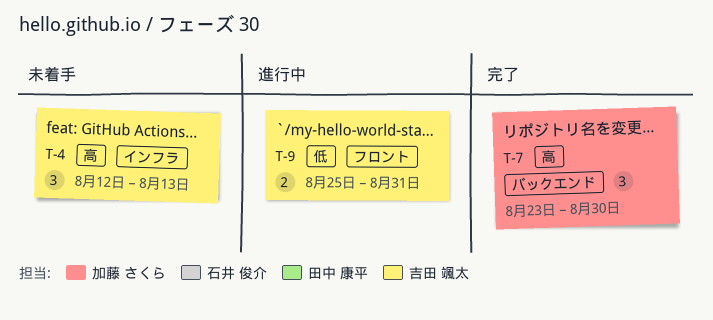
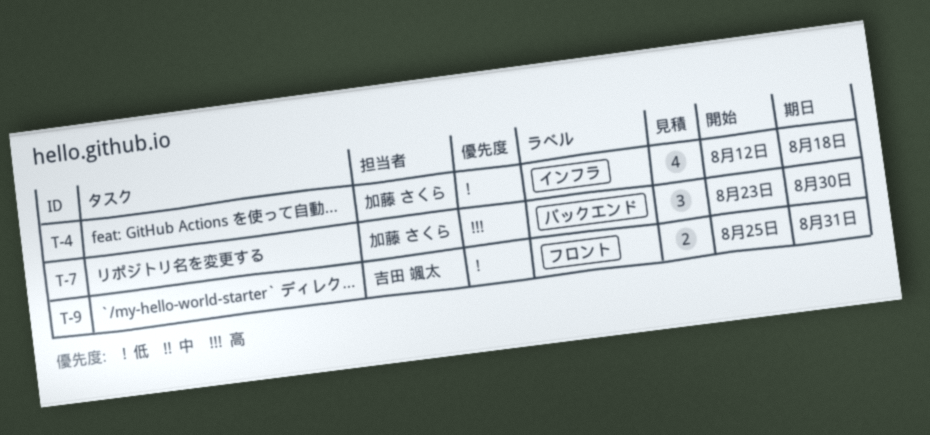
T-4, owner: 吉田 颯太 -> 加藤 さくら
T-4, priority: 高 -> 低
T-4, estimate: 3 -> 4
T-4, due: Aug 13 -> Aug 18

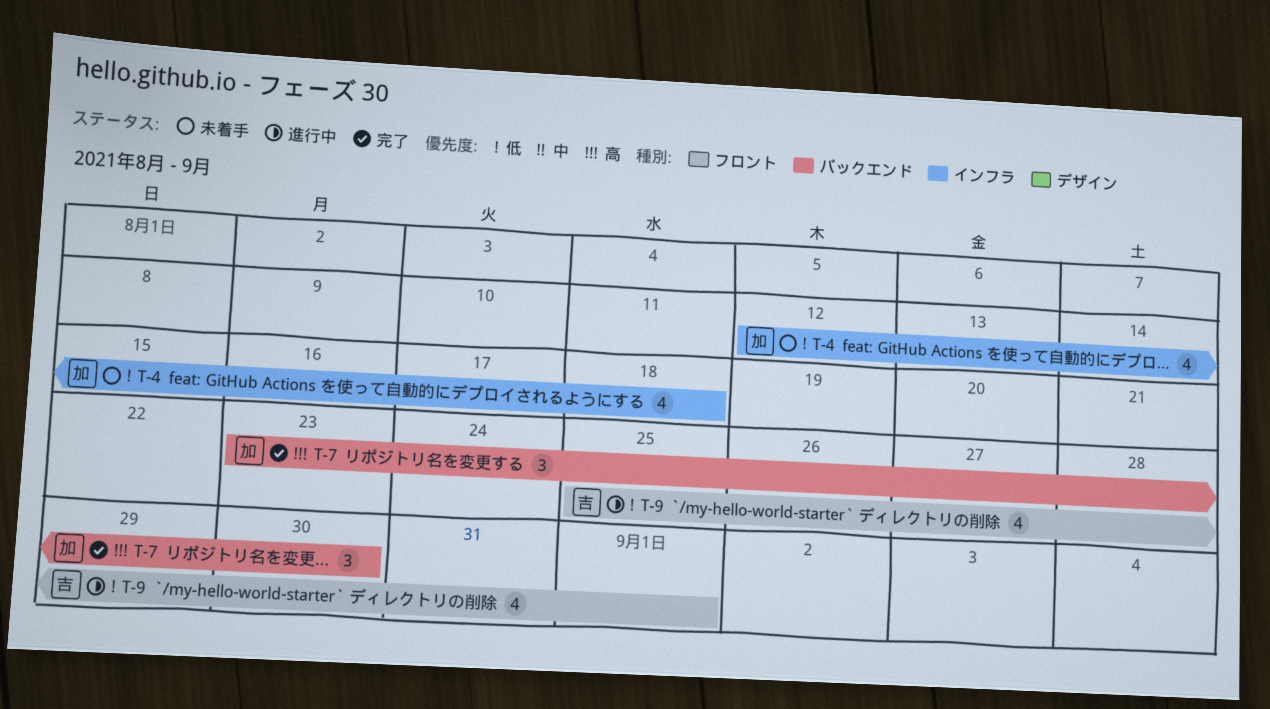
T-9, estimate: 2 -> 4
T-9, due: Aug 31 -> Sep 1

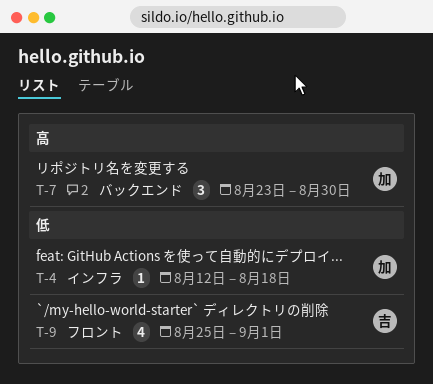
T-4, estimate: 4 -> 1

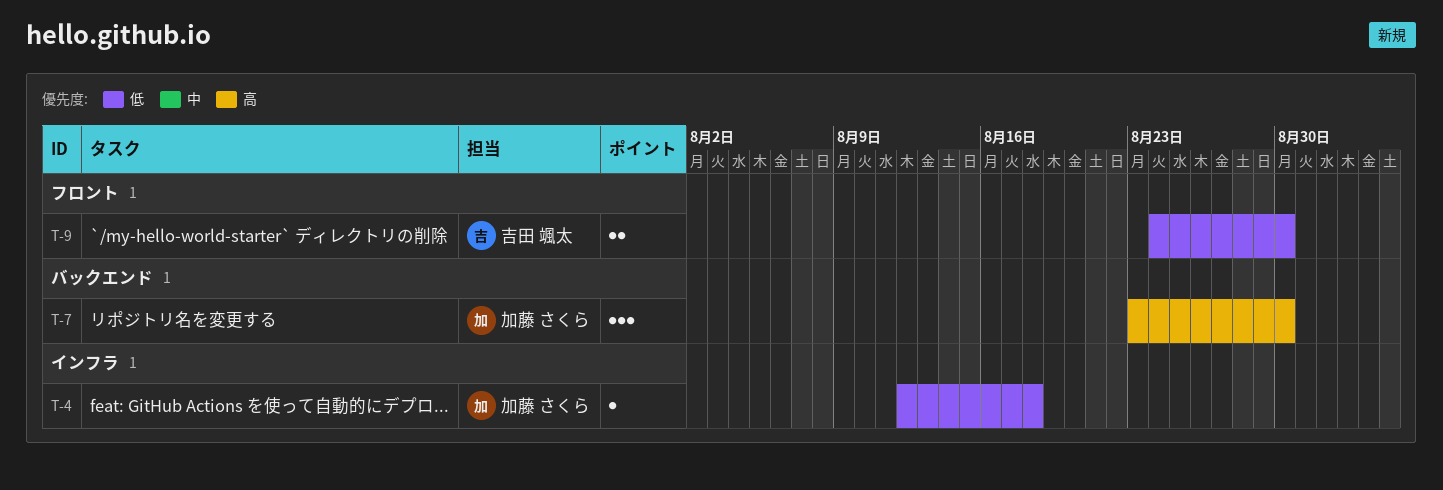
T-9, estimate: 4 -> 2
T-9, start: Aug 25 -> Aug 24
T-9, due: Sep 1 -> Aug 30

